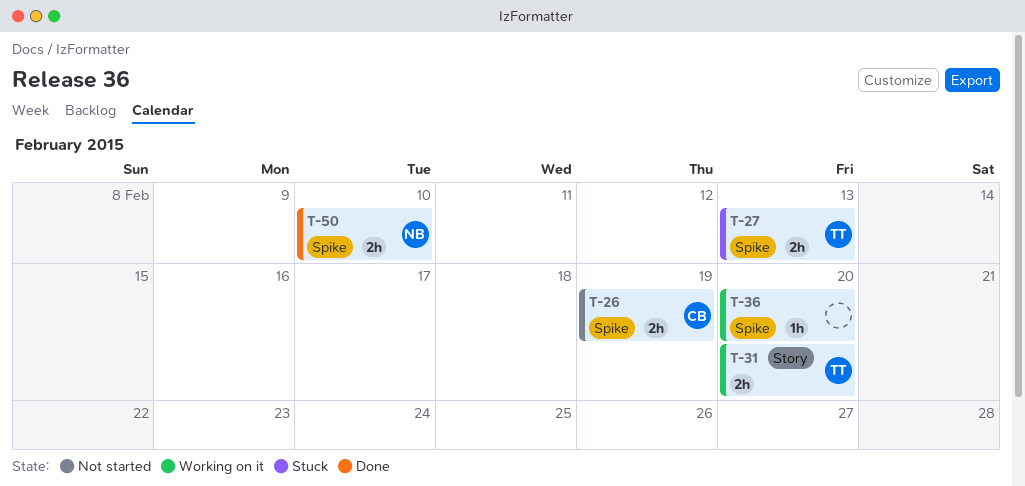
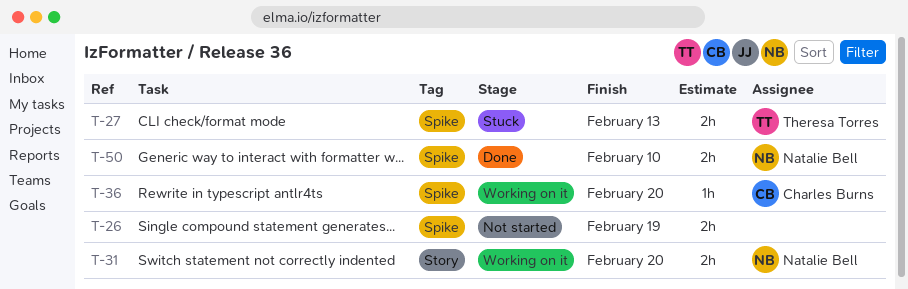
T-26, owner: Charles Burns -> none
T-31, owner: Theresa Torres -> Natalie Bell
T-36, owner: none -> Charles Burns

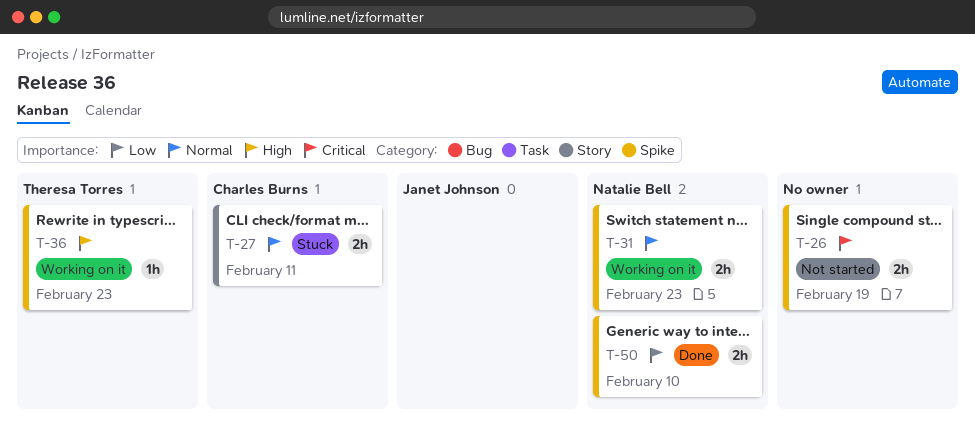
T-27, owner: Theresa Torres -> Charles Burns
T-27, label: Spike -> Story
T-27, due: Feb 13 -> Feb 11
T-31, label: Story -> Spike
T-31, due: Feb 20 -> Feb 23
T-36, owner: Charles Burns -> Theresa Torres
T-36, due: Feb 20 -> Feb 23

